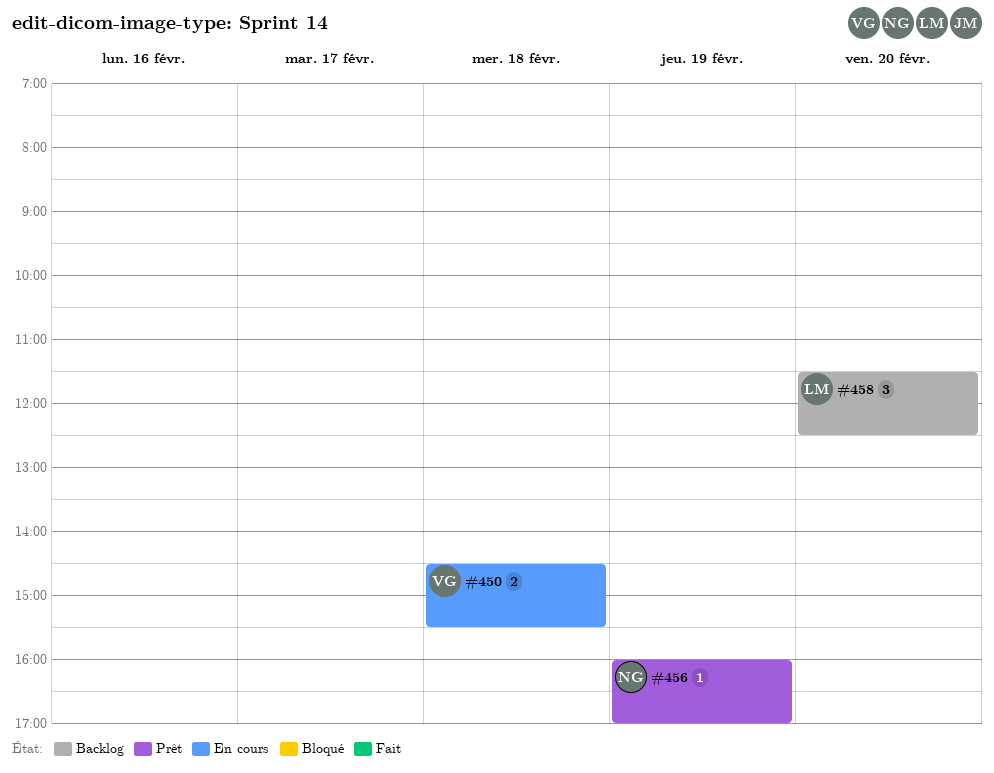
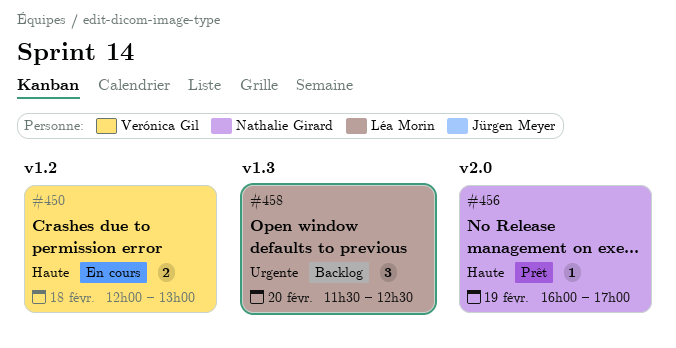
#450, begins: 14:30 -> 12:00
#450, ends: 15:30 -> 13:00

